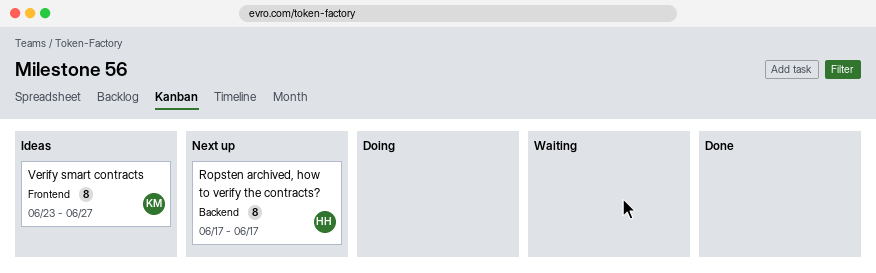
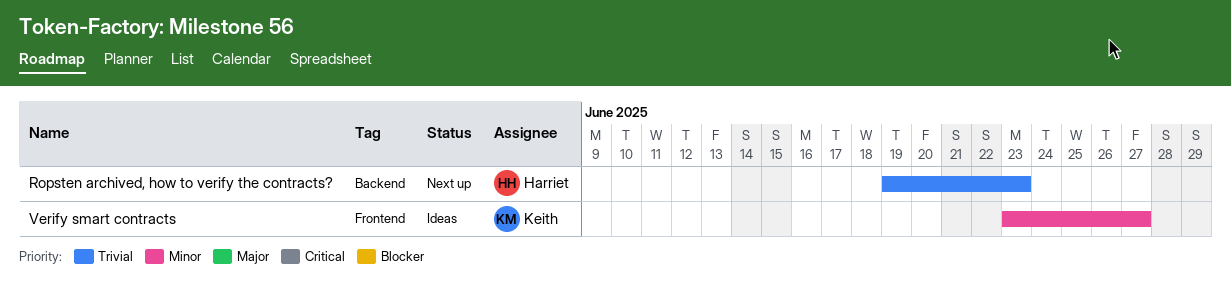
Ropsten archived, how to verify the contracts?, start: Jun 17 -> Jun 19
Ropsten archived, how to verify the contracts?, due: Jun 17 -> Jun 23

